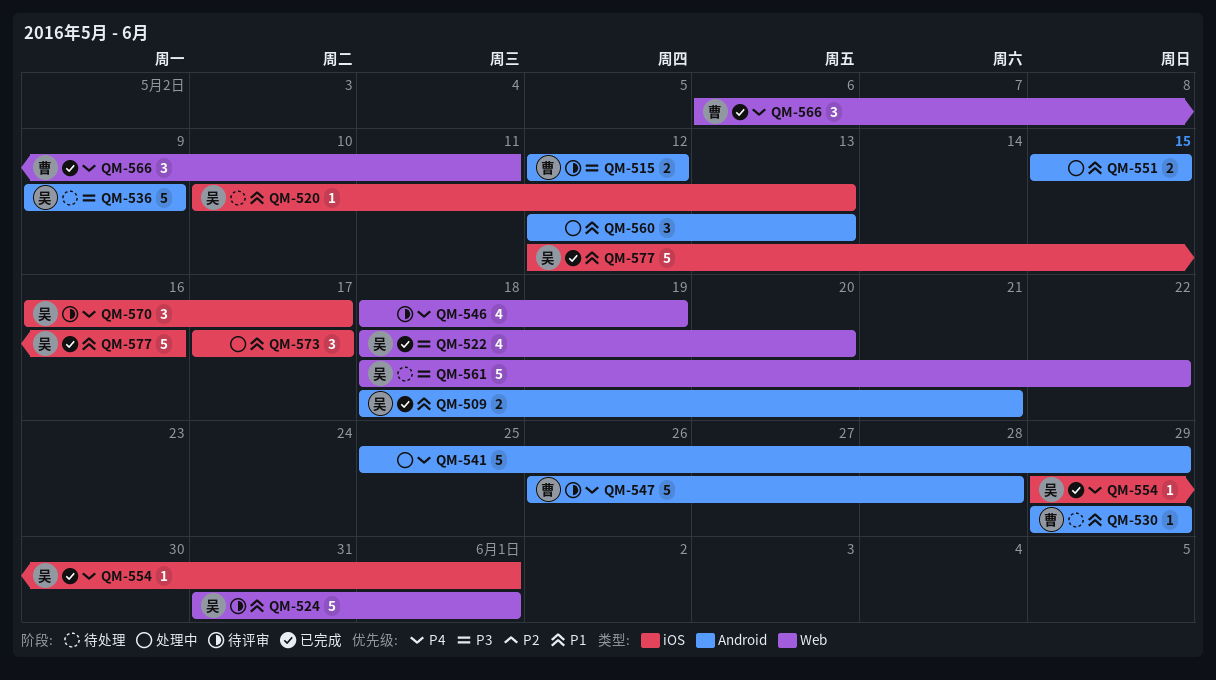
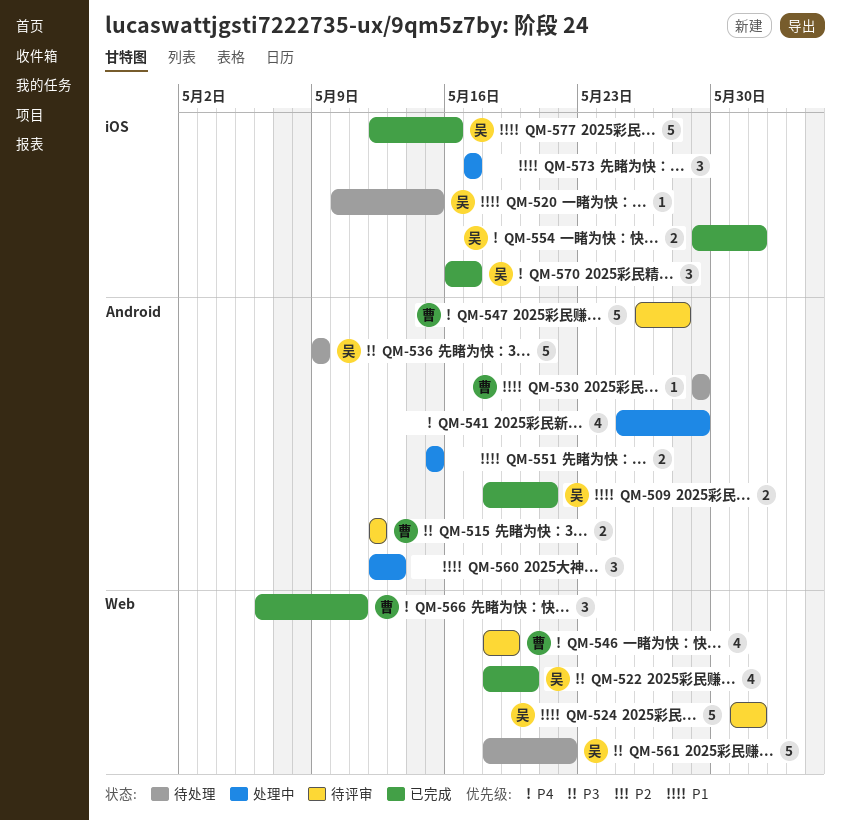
QM-520, due: May 13 -> May 15
QM-541, estimate: 5 -> 4
QM-546, owner: none -> 曹
QM-554, estimate: 1 -> 2
QM-570, status: 待评审 -> 已完成

